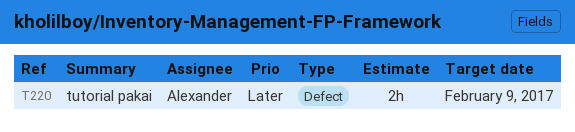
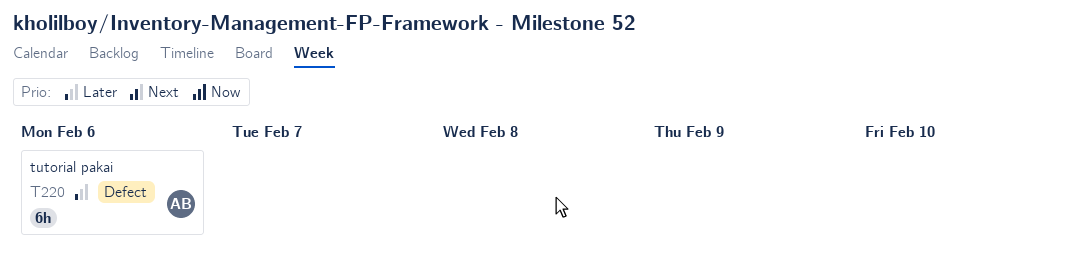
T220, estimate: 2h -> 6h
T220, due: Feb 9 -> Feb 6

